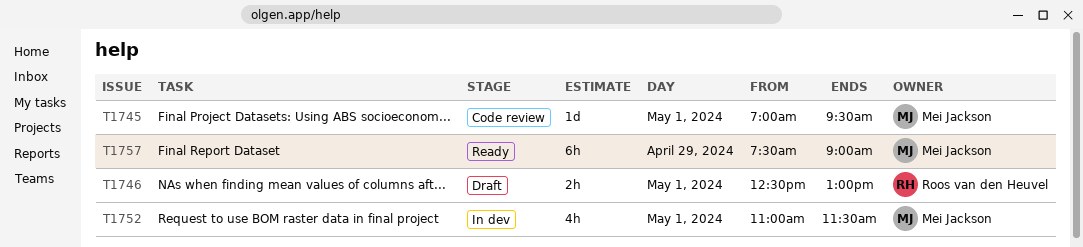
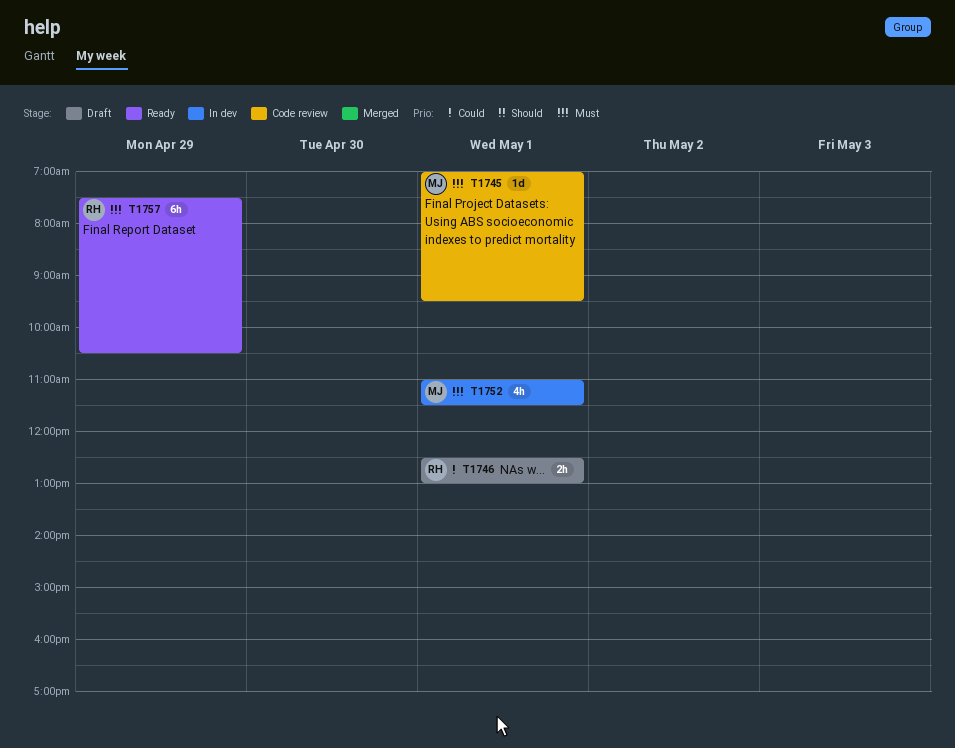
T1757, owner: Mei Jackson -> Roos van den Heuvel
T1757, ends: 09:00 -> 10:30

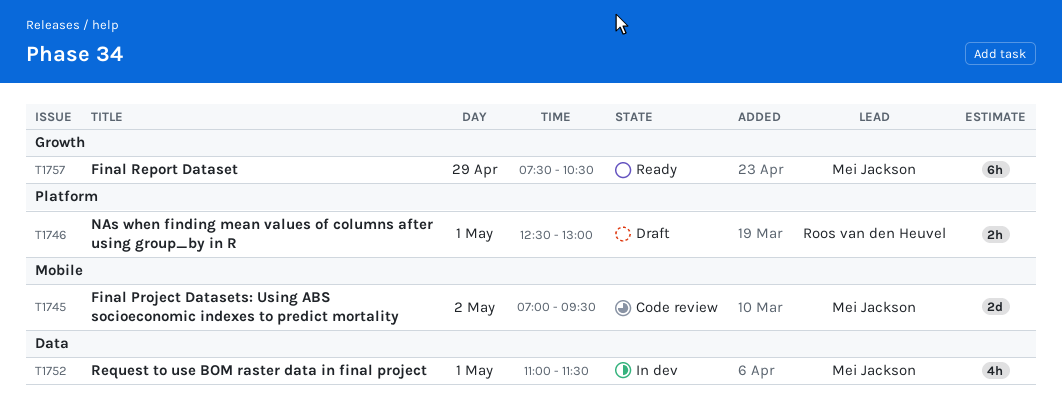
T1745, estimate: 1d -> 2d
T1745, day: May 1 -> May 2
T1757, owner: Roos van den Heuvel -> Mei Jackson

